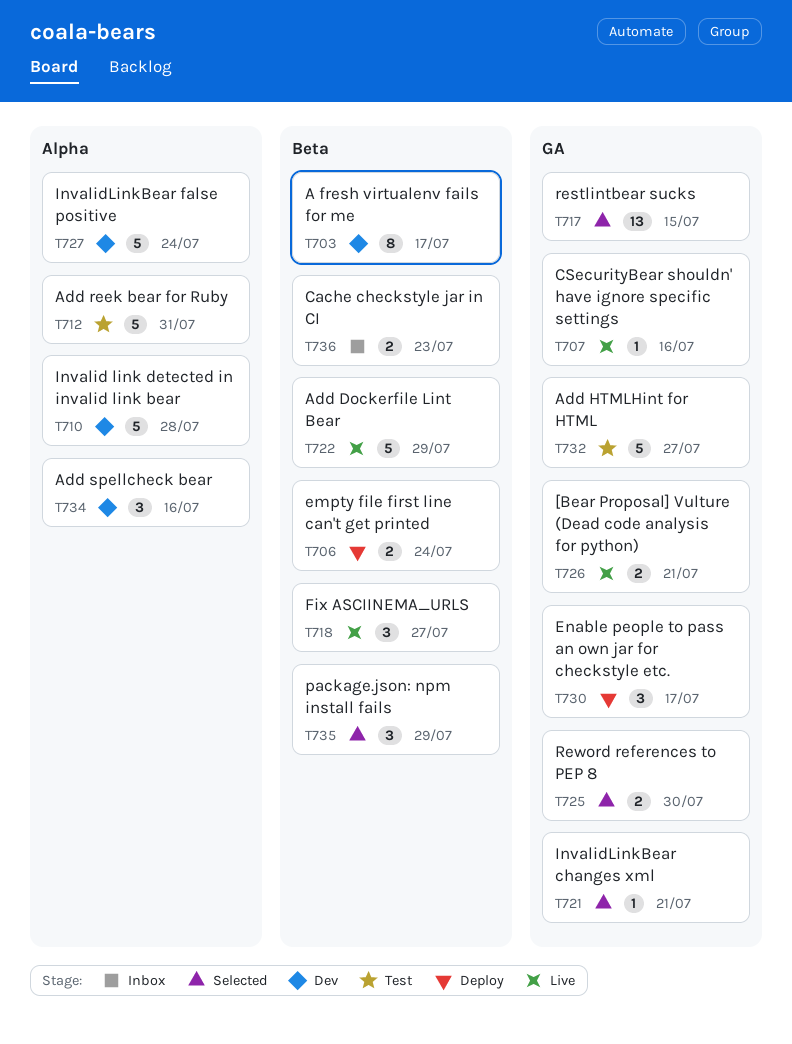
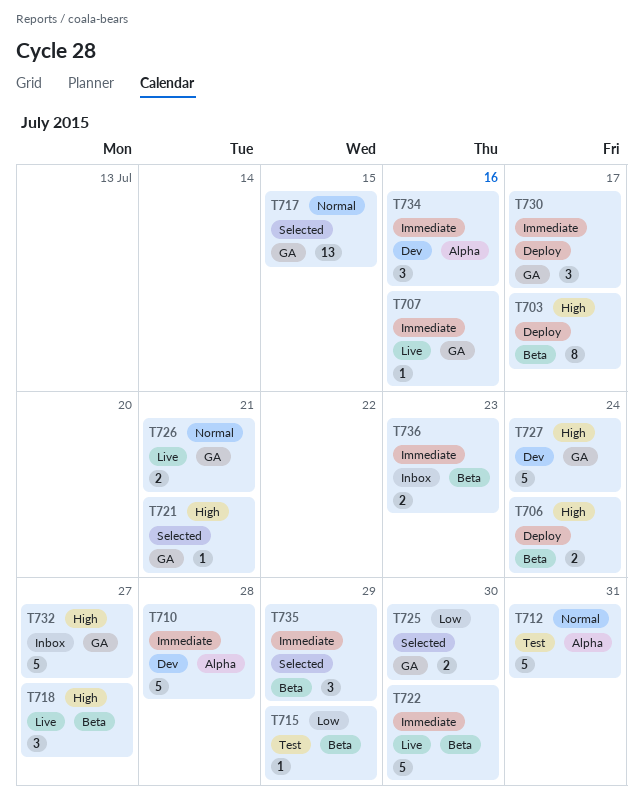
T703, status: Dev -> Deploy
T715: none -> present
T722, due: Jul 29 -> Jul 30
T727, label: Alpha -> GA
T732, status: Test -> Inbox

